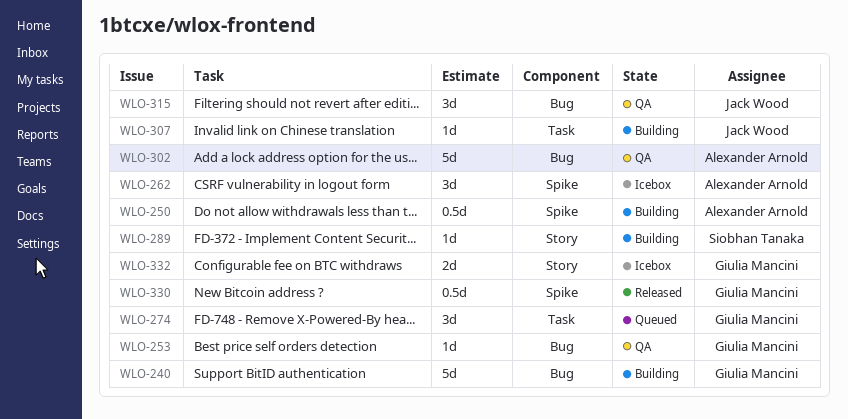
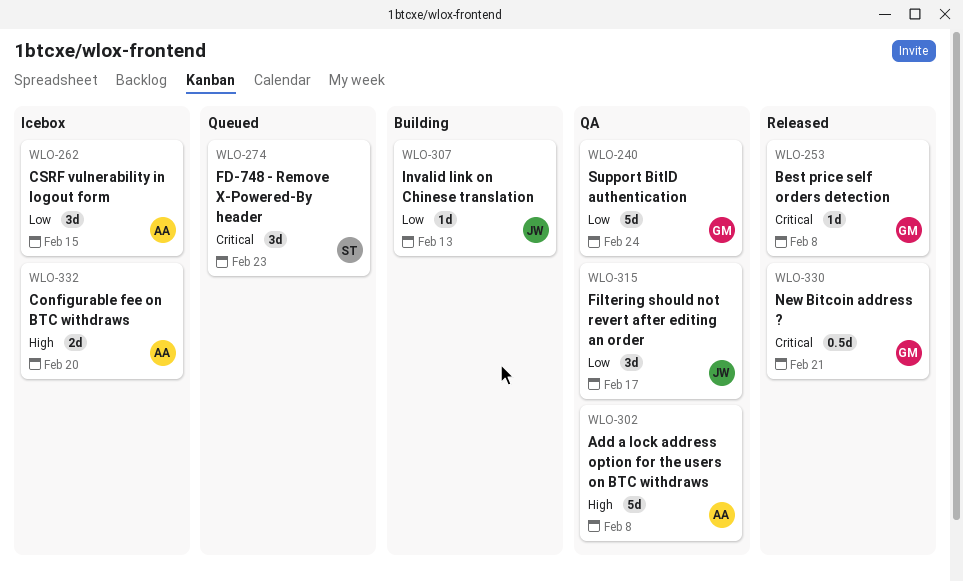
WLO-240, status: Building -> QA
WLO-250: present -> none
WLO-253, status: QA -> Released
WLO-274, owner: Giulia Mancini -> Siobhan Tanaka
WLO-289: present -> none
WLO-332, owner: Giulia Mancini -> Alexander Arnold

